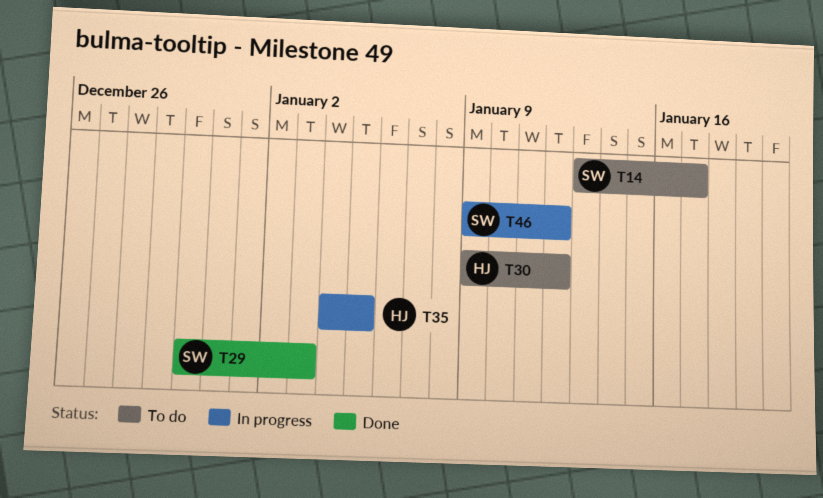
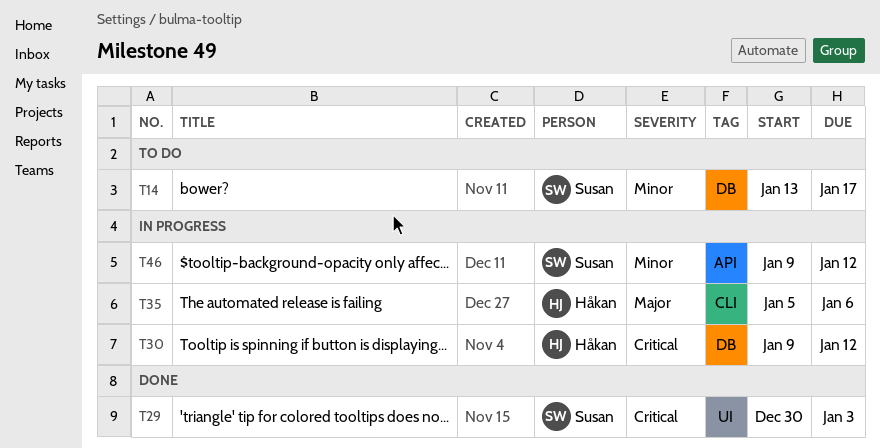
T30, status: To do -> In progress
T35, start: Jan 4 -> Jan 5
T35, due: Jan 5 -> Jan 6

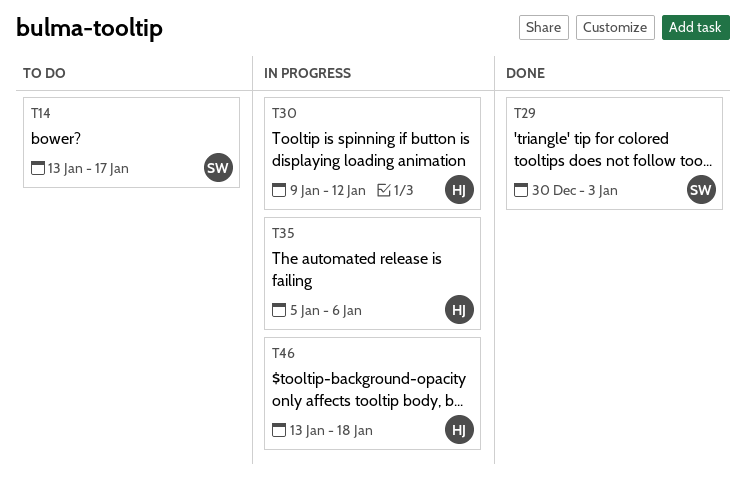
T46, owner: Susan -> Håkan
T46, start: Jan 9 -> Jan 13
T46, due: Jan 12 -> Jan 18

